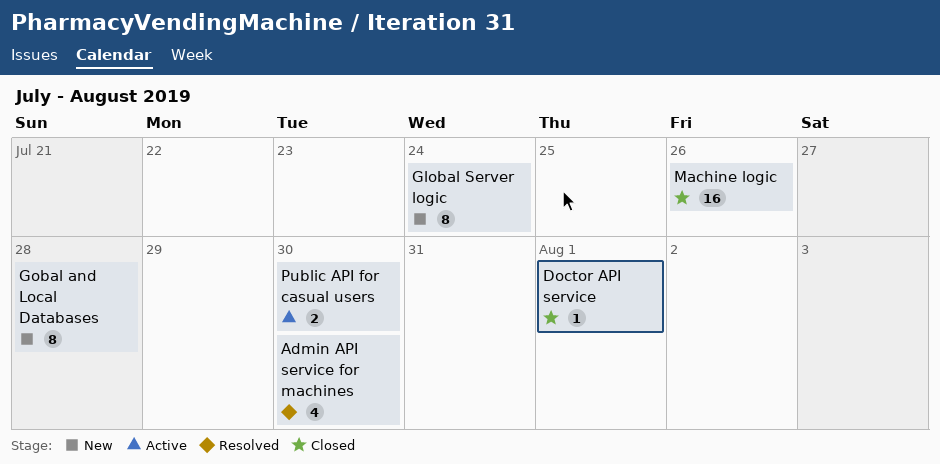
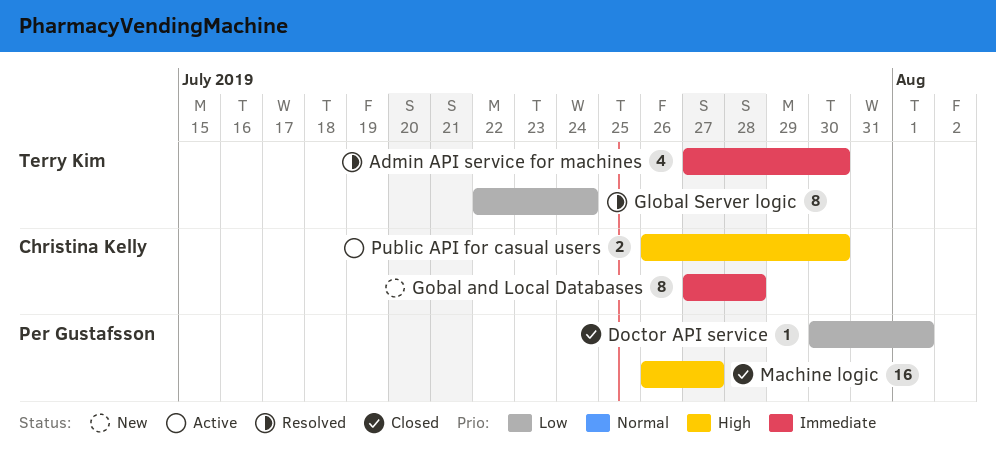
Global Server logic, status: New -> Resolved
Machine logic, due: Jul 26 -> Jul 27

